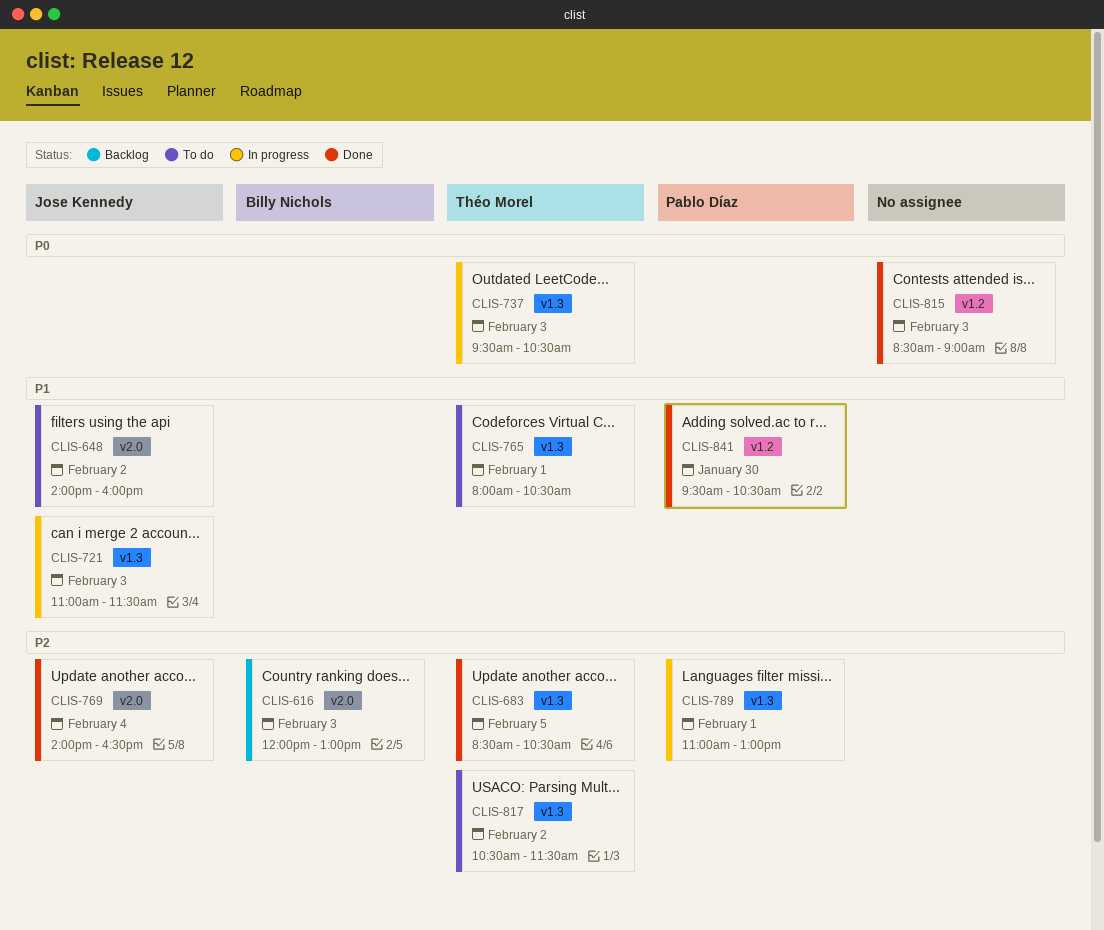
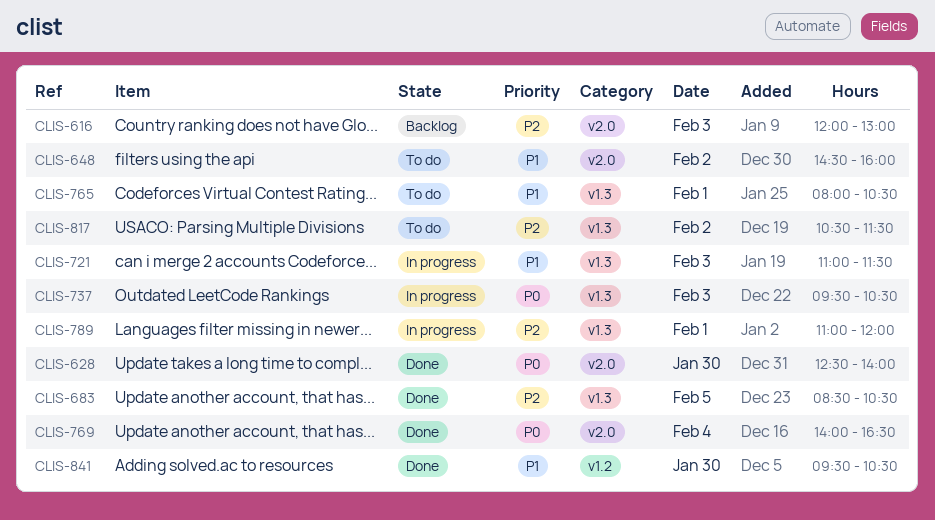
CLIS-628: none -> present
CLIS-648, begins: 14:00 -> 14:30
CLIS-769, priority: P2 -> P0
CLIS-789, ends: 13:00 -> 12:00
CLIS-815: present -> none

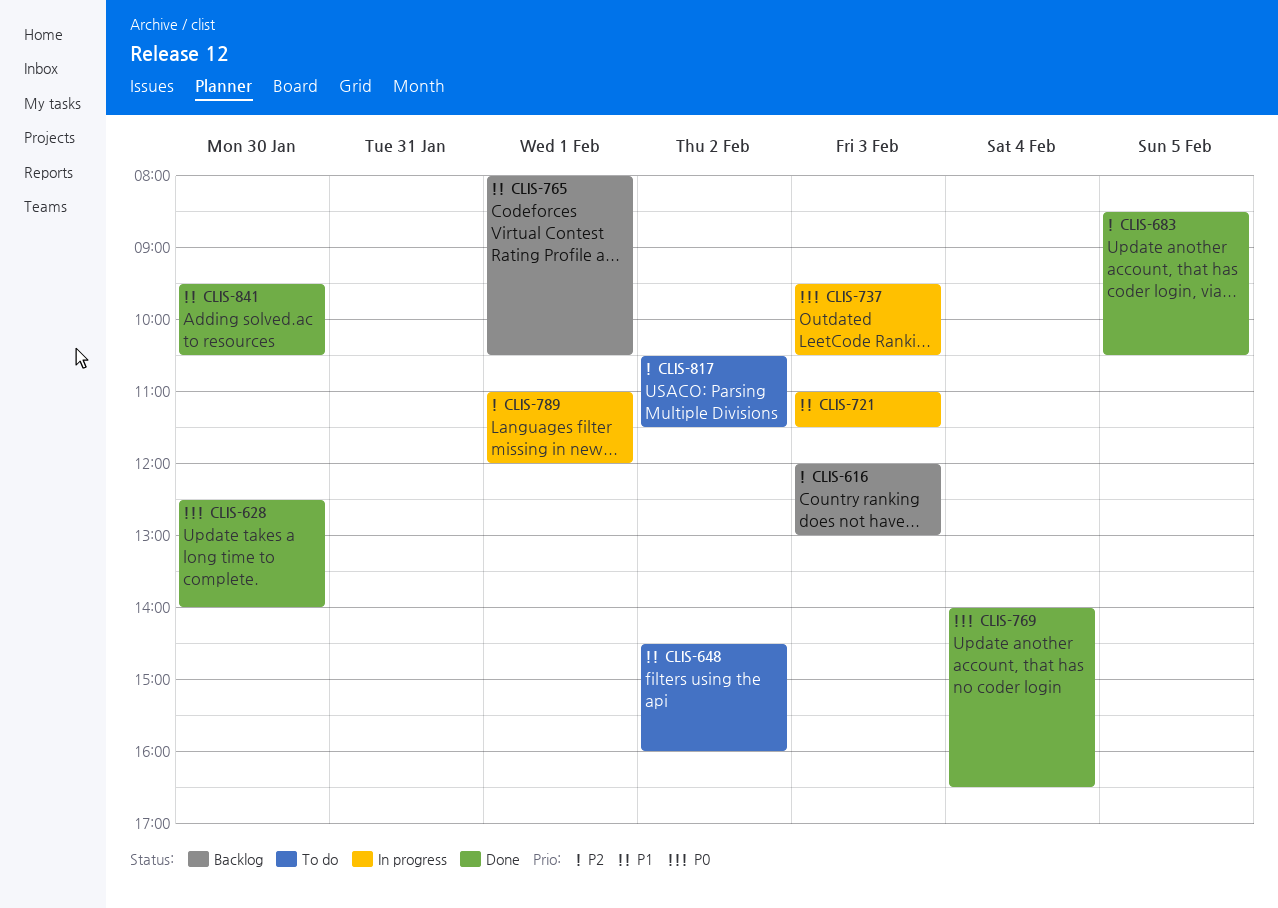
CLIS-765, status: To do -> Backlog

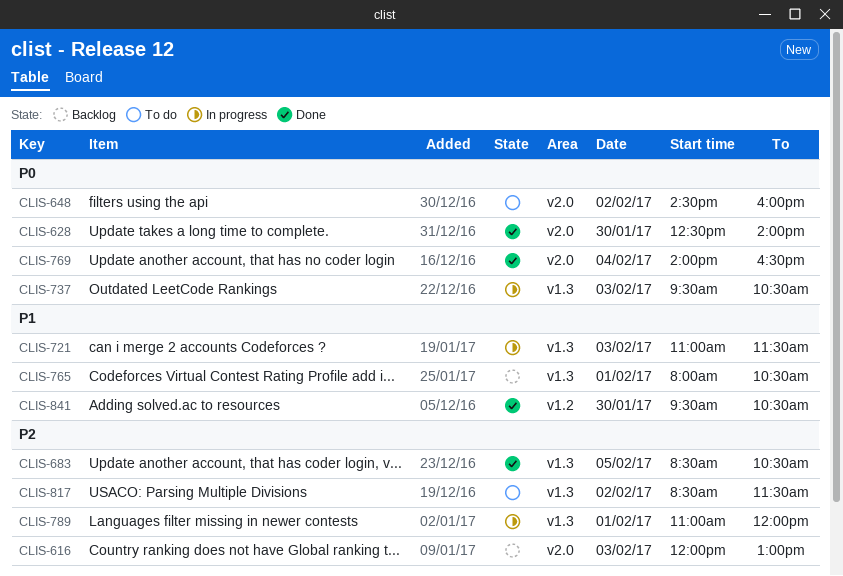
CLIS-648, priority: P1 -> P0
CLIS-817, begins: 10:30 -> 08:30

